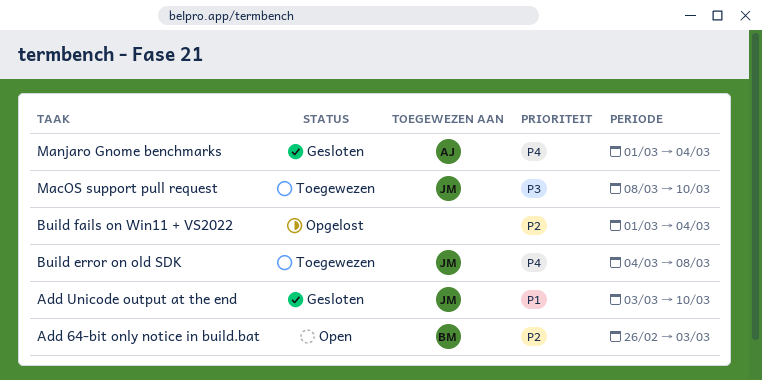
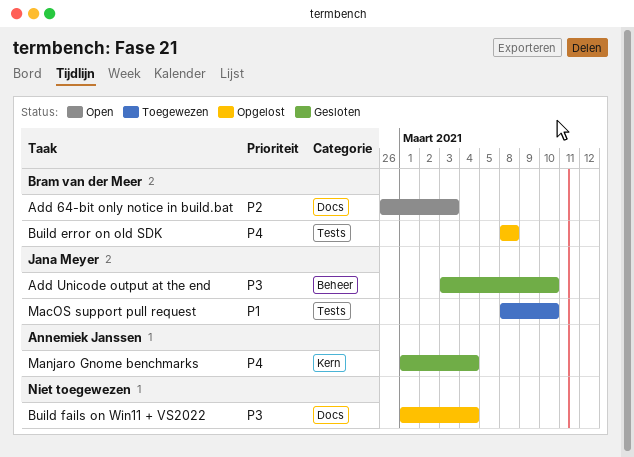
Add Unicode output at the end, priority: P1 -> P3
Build error on old SDK, status: Toegewezen -> Opgelost
Build error on old SDK, owner: Jana Meyer -> Bram van der Meer
Build error on old SDK, start: Mar 4 -> Mar 8
Build fails on Win11 + VS2022, priority: P2 -> P3
MacOS support pull request, priority: P3 -> P1

